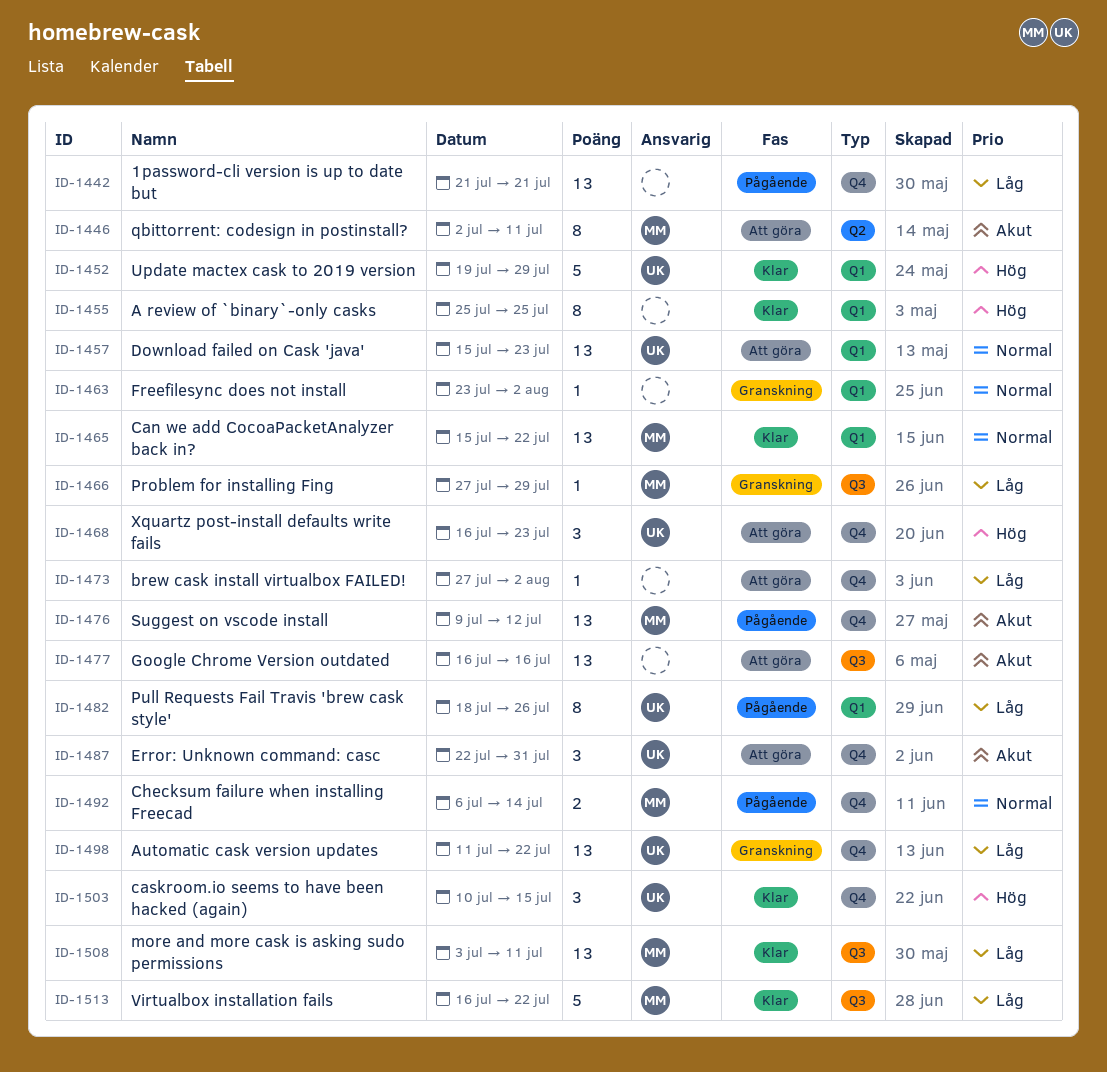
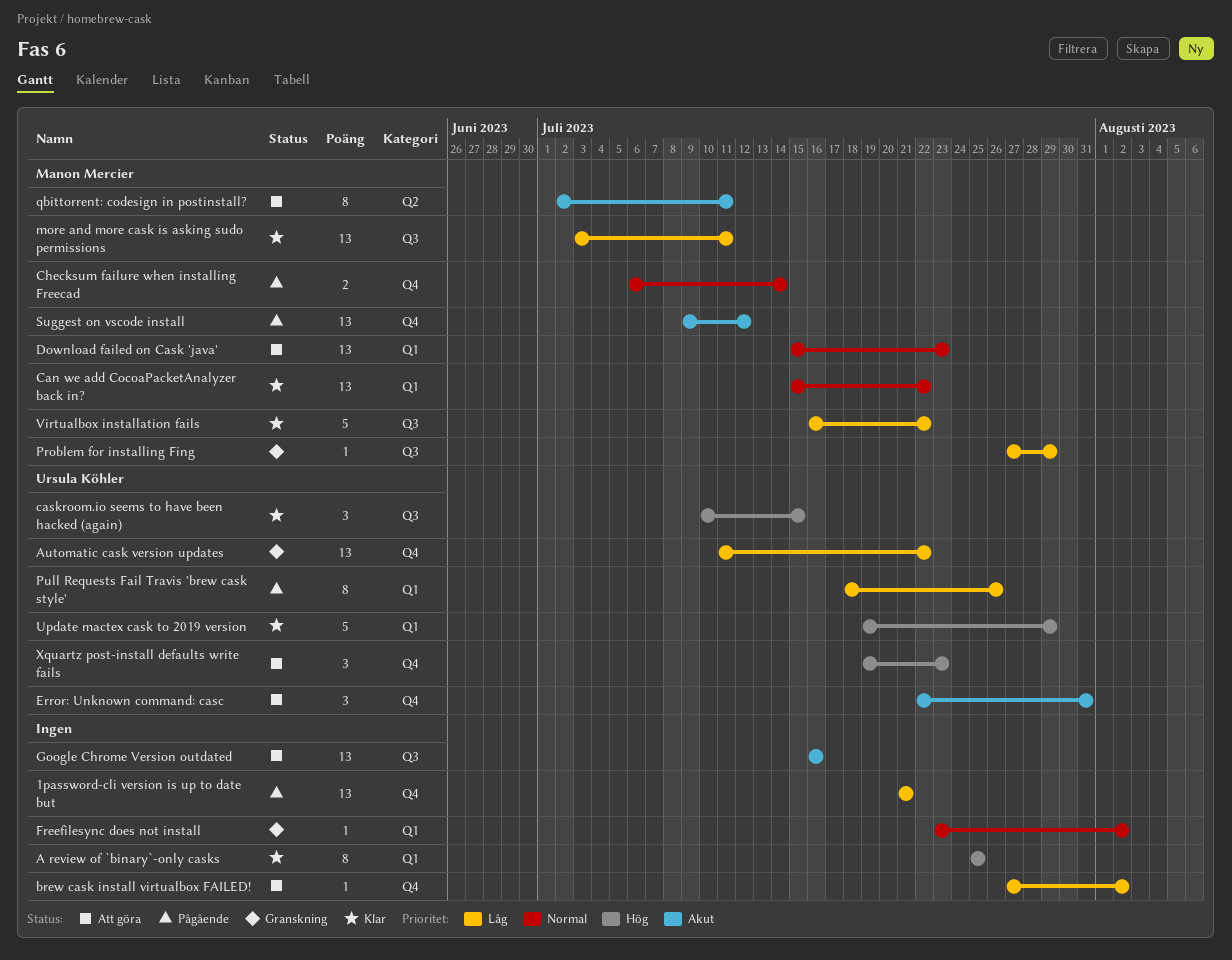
caskroom.io seems to have been hacked (again), label: Q4 -> Q3
Download failed on Cask 'java', owner: Ursula Köhler -> Manon Mercier
Xquartz post-install defaults write fails, start: Jul 16 -> Jul 19

